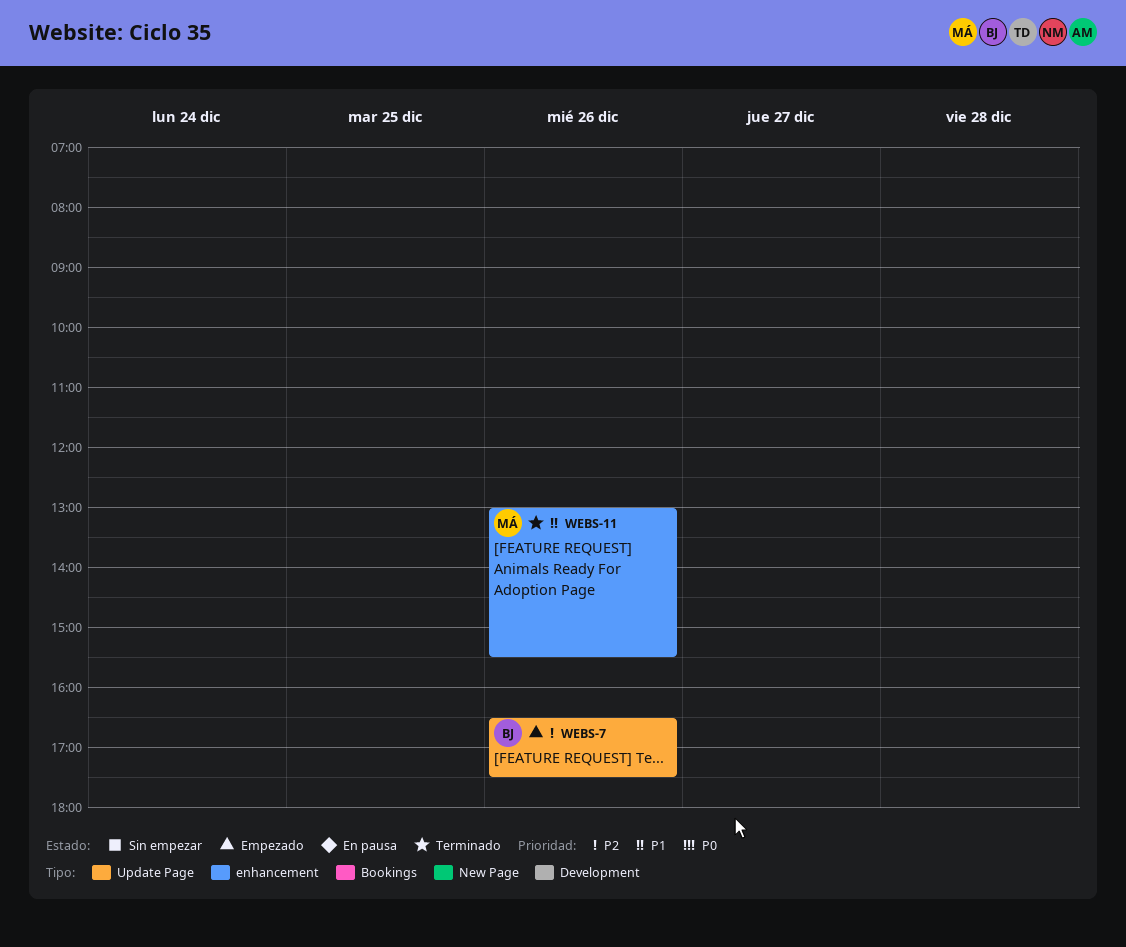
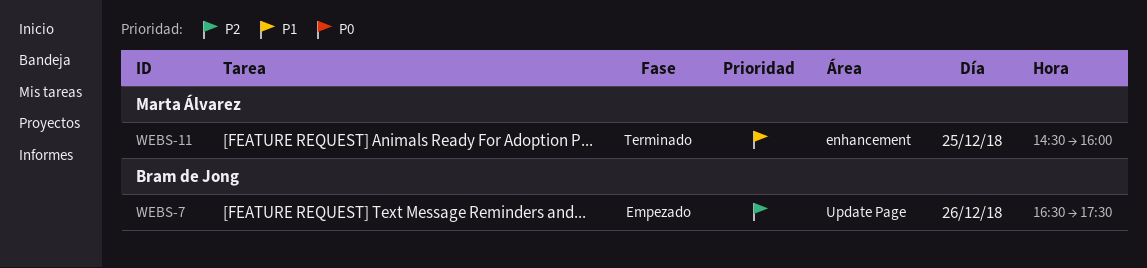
WEBS-11, day: Dec 26 -> Dec 25
WEBS-11, begins: 13:00 -> 14:30
WEBS-11, ends: 15:30 -> 16:00

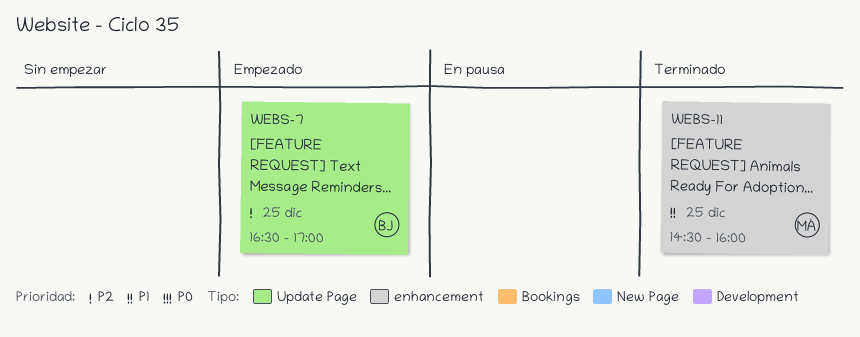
WEBS-7, day: Dec 26 -> Dec 25
WEBS-7, ends: 17:30 -> 17:00

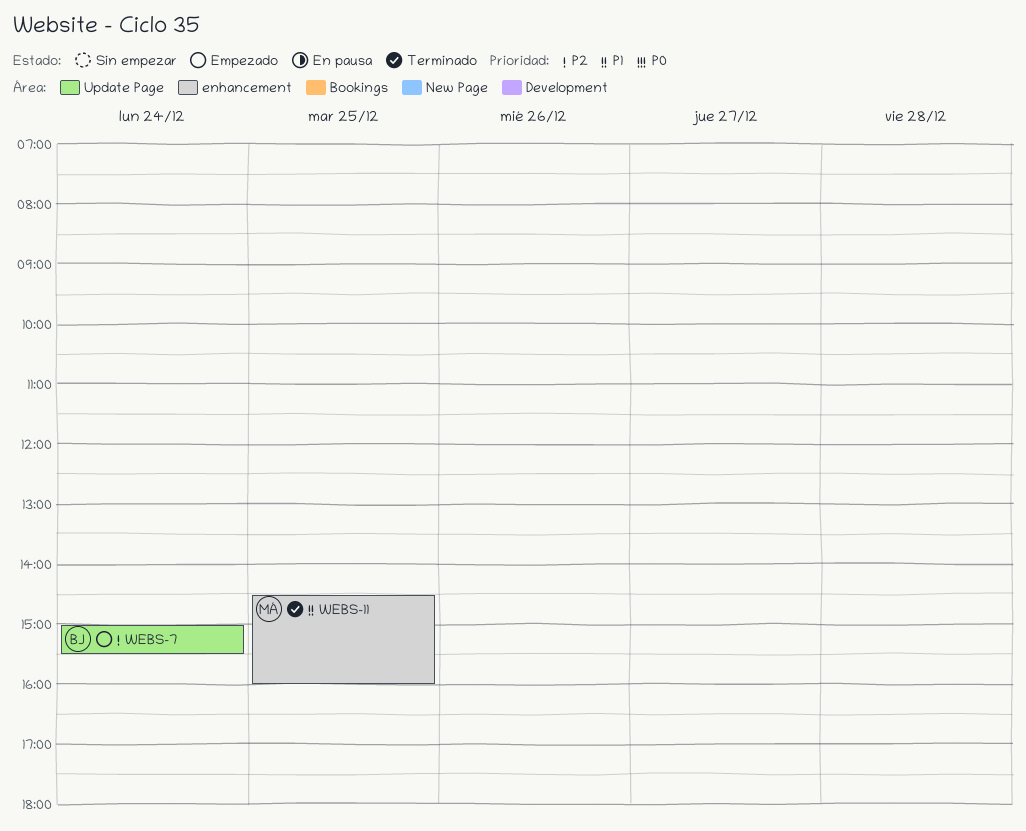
WEBS-7, day: Dec 25 -> Dec 24
WEBS-7, begins: 16:30 -> 15:00
WEBS-7, ends: 17:00 -> 15:30

